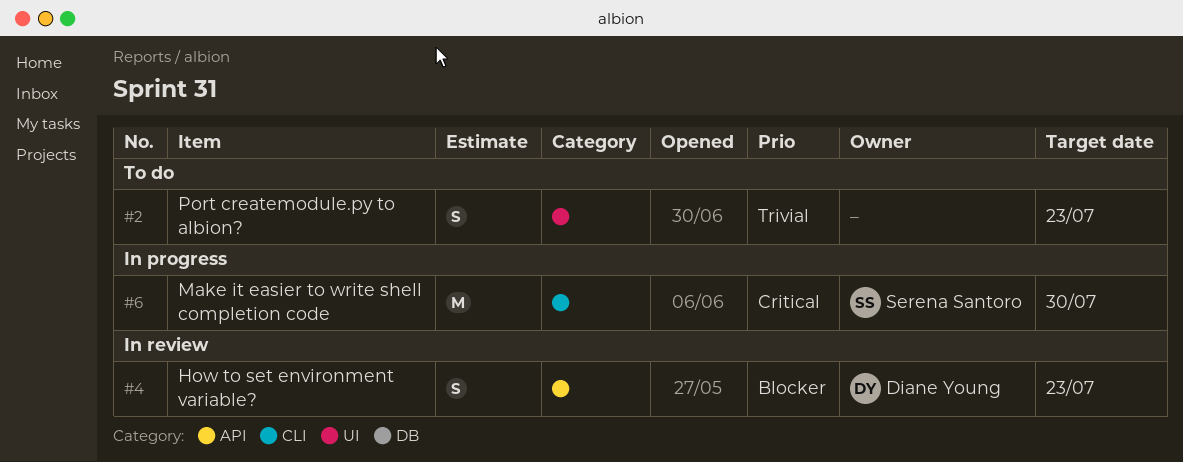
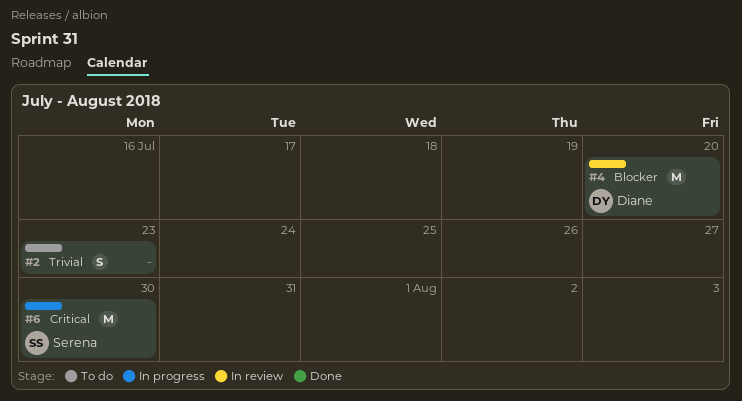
#4, estimate: S -> M
#4, due: Jul 23 -> Jul 20

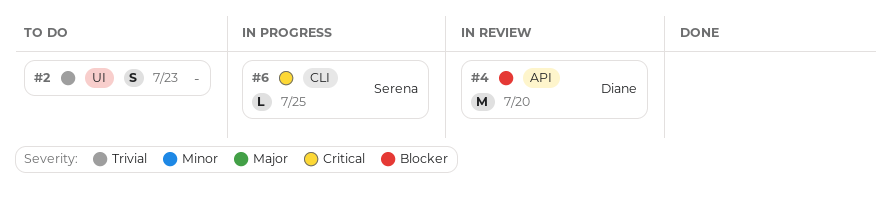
#6, estimate: M -> L
#6, due: Jul 30 -> Jul 25

